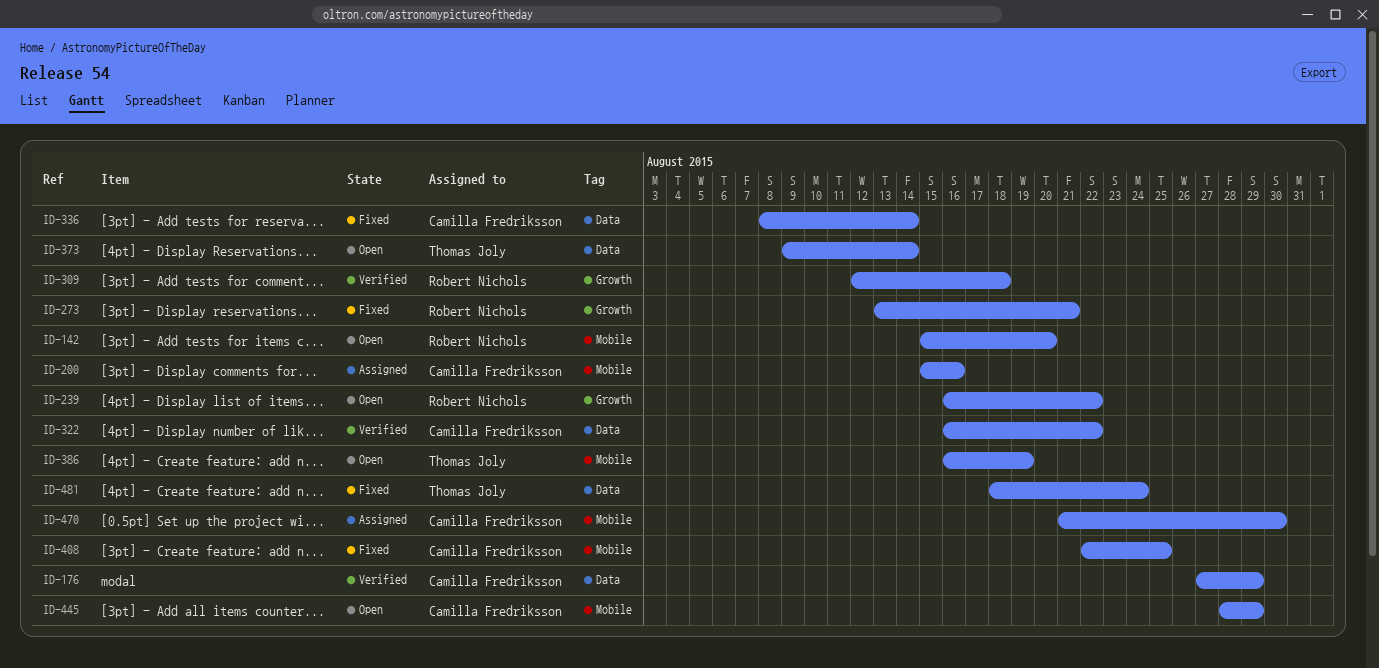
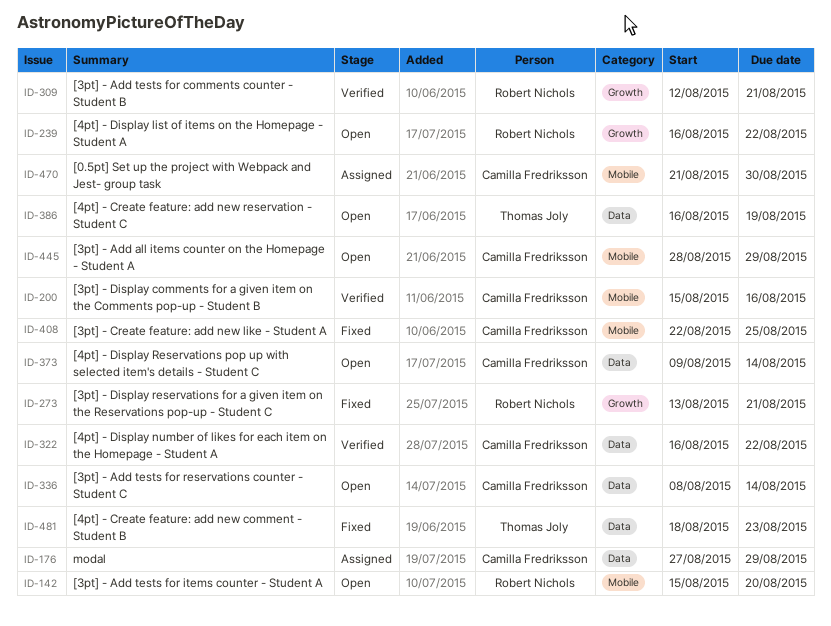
ID-176, status: Verified -> Assigned
ID-200, status: Assigned -> Verified
ID-309, due: Aug 18 -> Aug 21
ID-336, status: Fixed -> Open
ID-373, owner: Thomas Joly -> Camilla Fredriksson
ID-386, label: Mobile -> Data
ID-481, due: Aug 24 -> Aug 23

